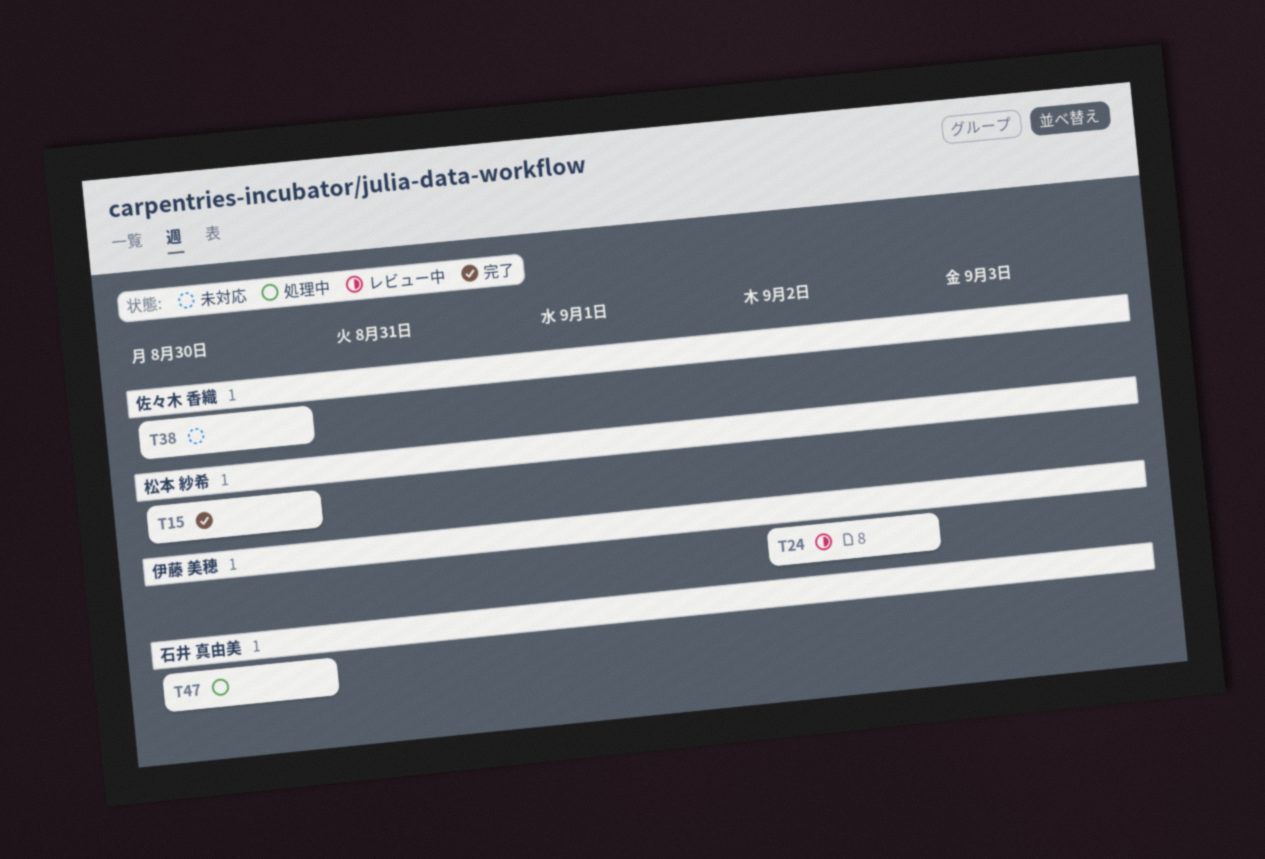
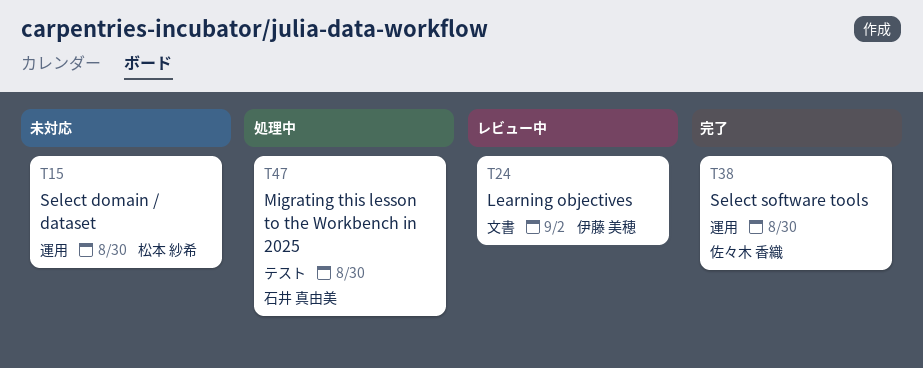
T15, status: 完了 -> 未対応
T38, status: 未対応 -> 完了

